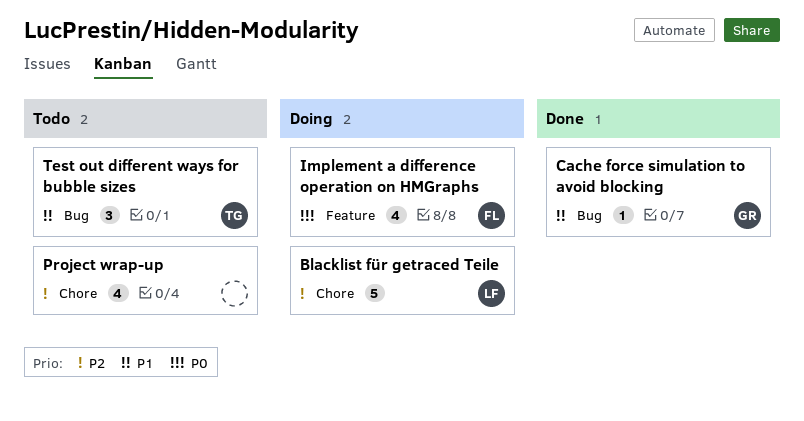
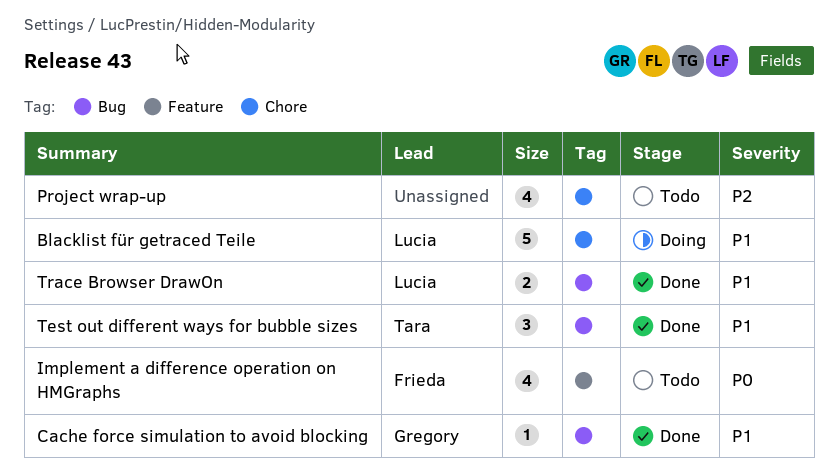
Blacklist für getraced Teile, priority: P2 -> P1
Implement a difference operation on HMGraphs, status: Doing -> Todo
Test out different ways for bubble sizes, status: Todo -> Done
Trace Browser DrawOn: none -> present

